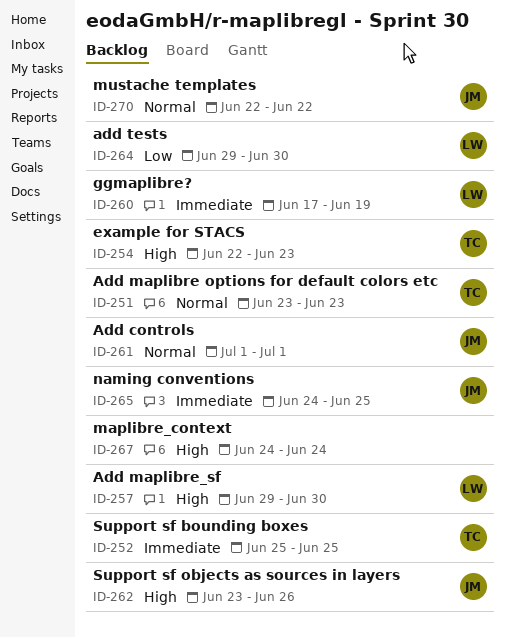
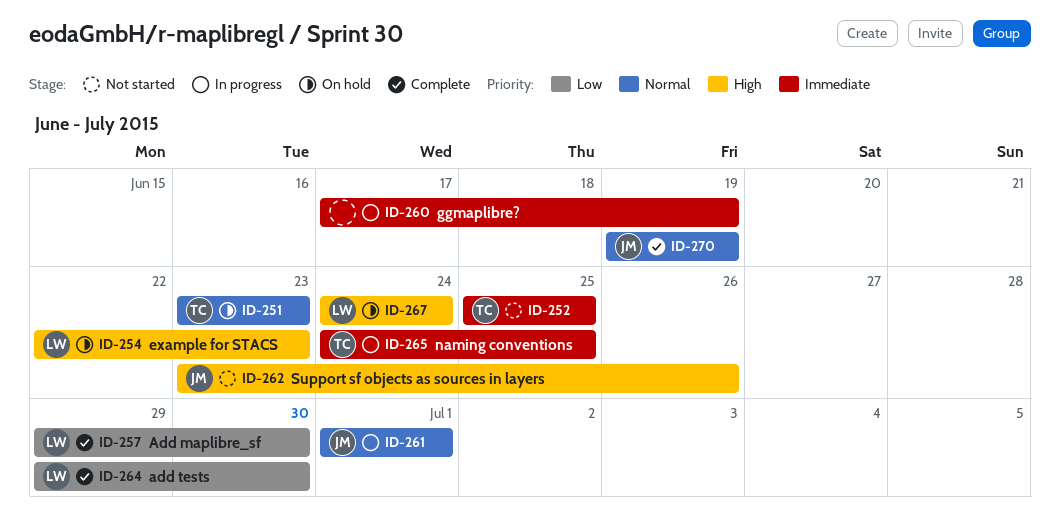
ID-254, owner: TC -> LW
ID-257, priority: High -> Low
ID-260, owner: LW -> none
ID-265, owner: JM -> TC
ID-267, owner: none -> LW
ID-270, start: Jun 22 -> Jun 19
ID-270, due: Jun 22 -> Jun 19

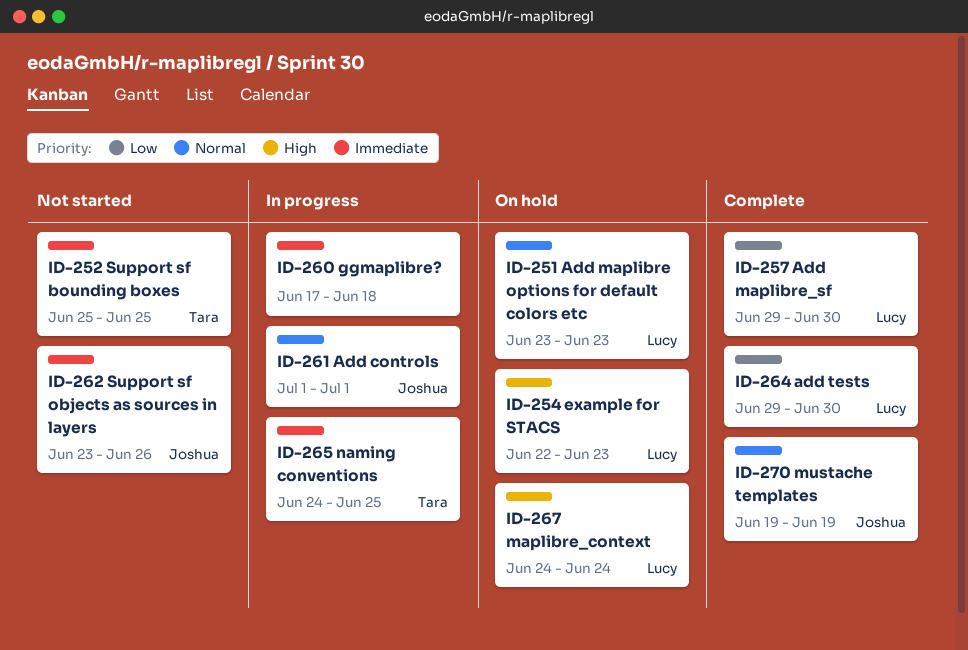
ID-251, owner: Tara -> Lucy
ID-260, due: Jun 19 -> Jun 18
ID-262, priority: High -> Immediate

